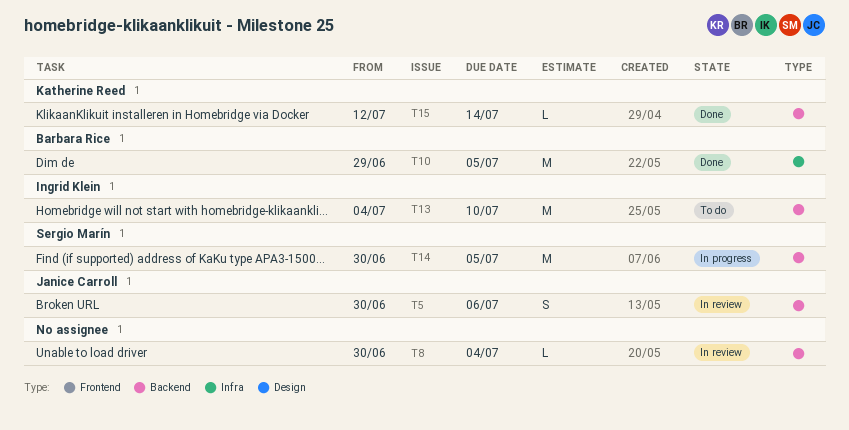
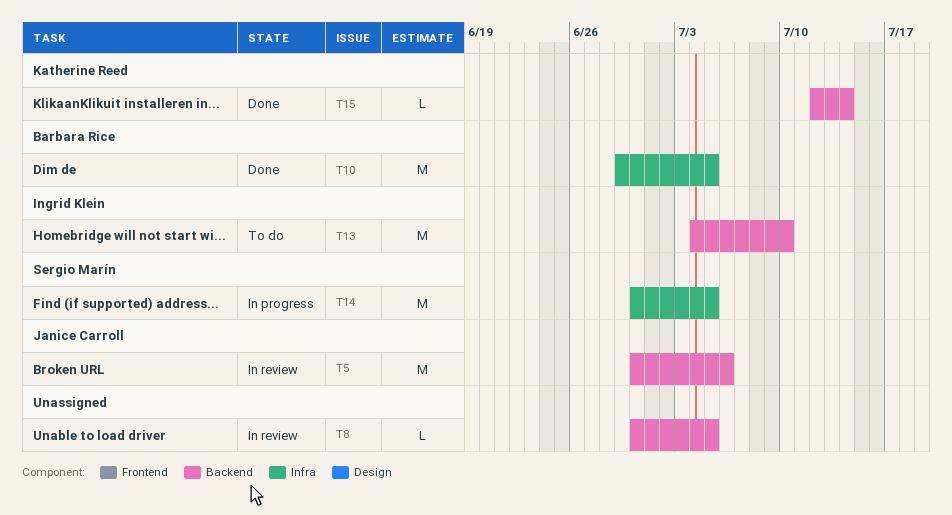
T5, estimate: S -> M
T8, due: Jul 4 -> Jul 5
T14, label: Backend -> Infra

